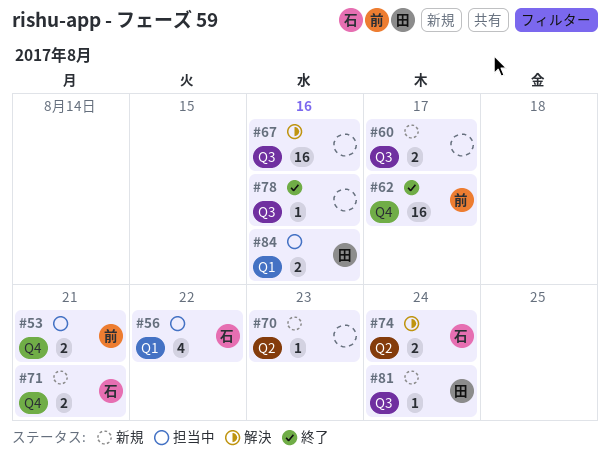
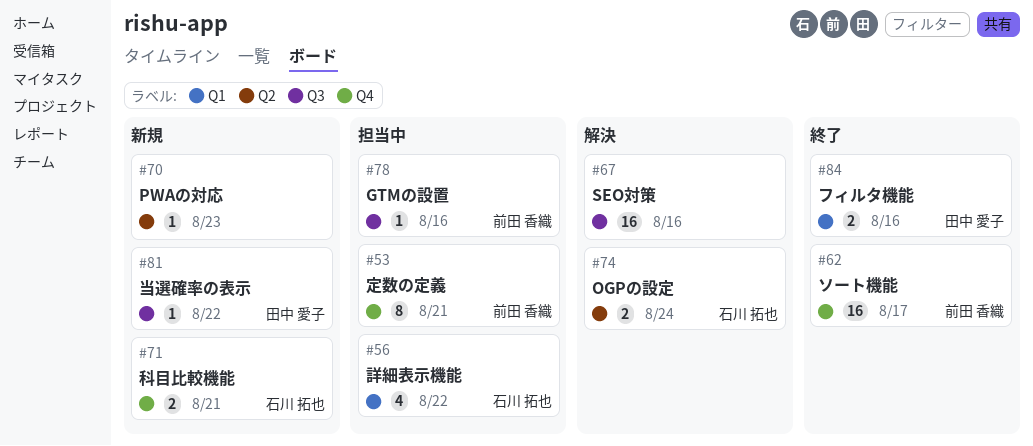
#53, estimate: 2 -> 8
#60: present -> none
#78, status: 終了 -> 担当中
#78, owner: none -> 前田 香織
#81, due: Aug 24 -> Aug 22
#84, status: 担当中 -> 終了

